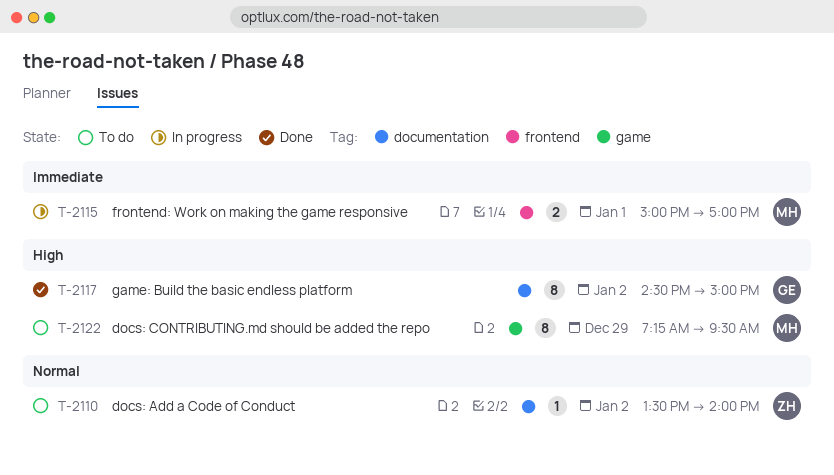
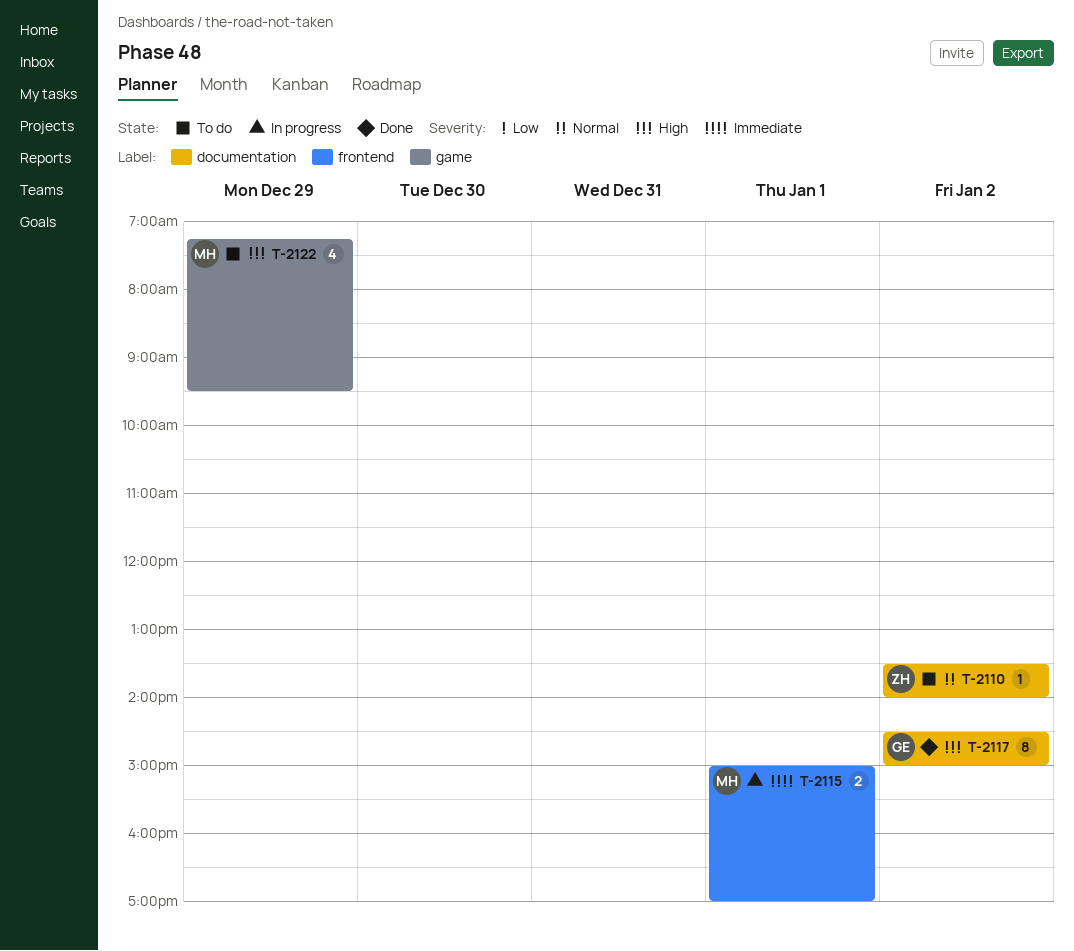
T-2122, estimate: 8 -> 4

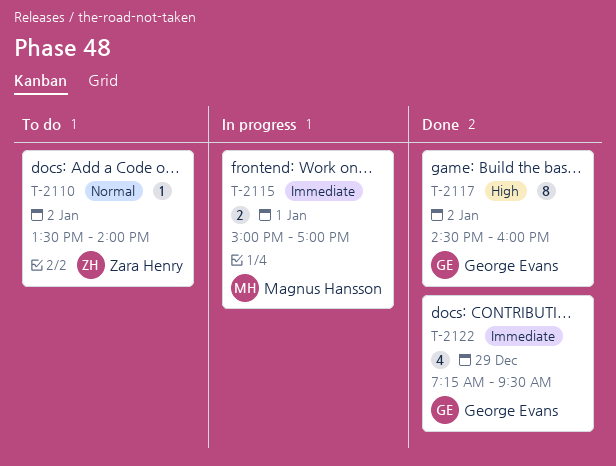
T-2117, ends: 15:00 -> 16:00
T-2122, status: To do -> Done
T-2122, owner: Magnus Hansson -> George Evans
T-2122, priority: High -> Immediate

